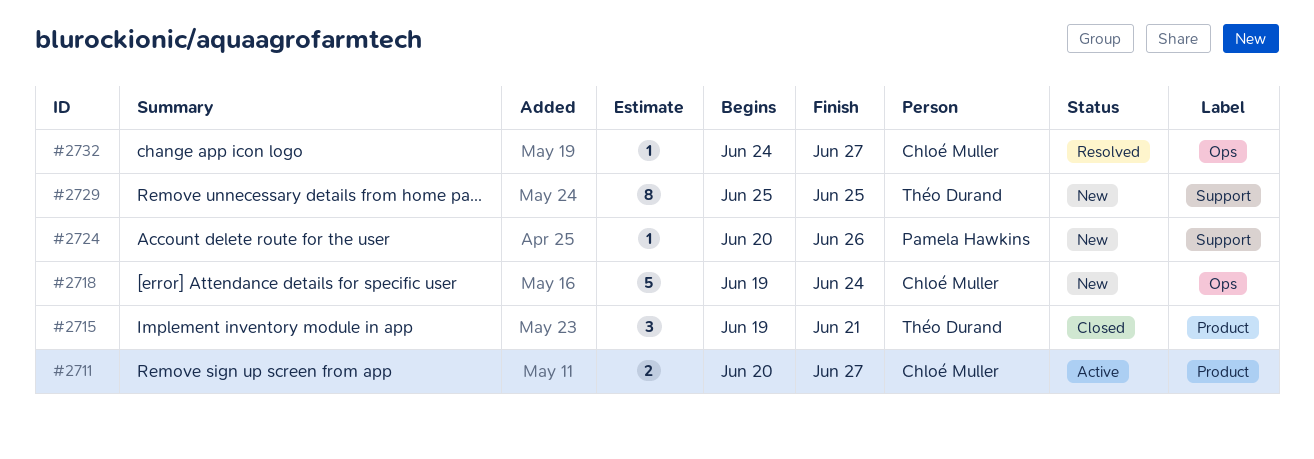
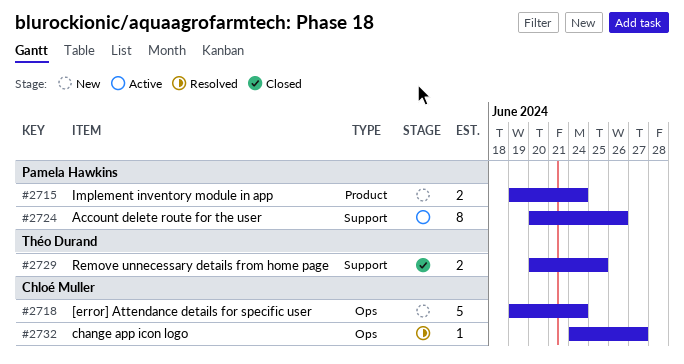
#2711: present -> none
#2715, status: Closed -> New
#2715, owner: Théo Durand -> Pamela Hawkins
#2715, estimate: 3 -> 2
#2715, due: Jun 21 -> Jun 24
#2724, status: New -> Active
#2724, estimate: 1 -> 8
#2729, status: New -> Closed
#2729, estimate: 8 -> 2
#2729, start: Jun 25 -> Jun 20

